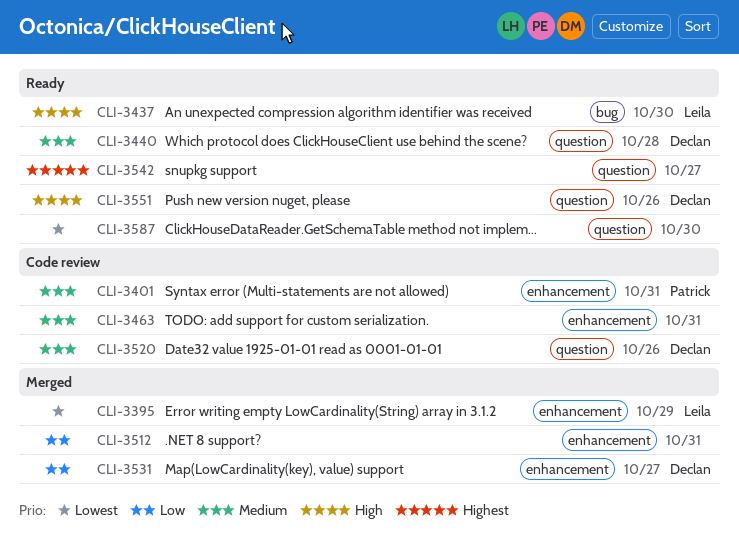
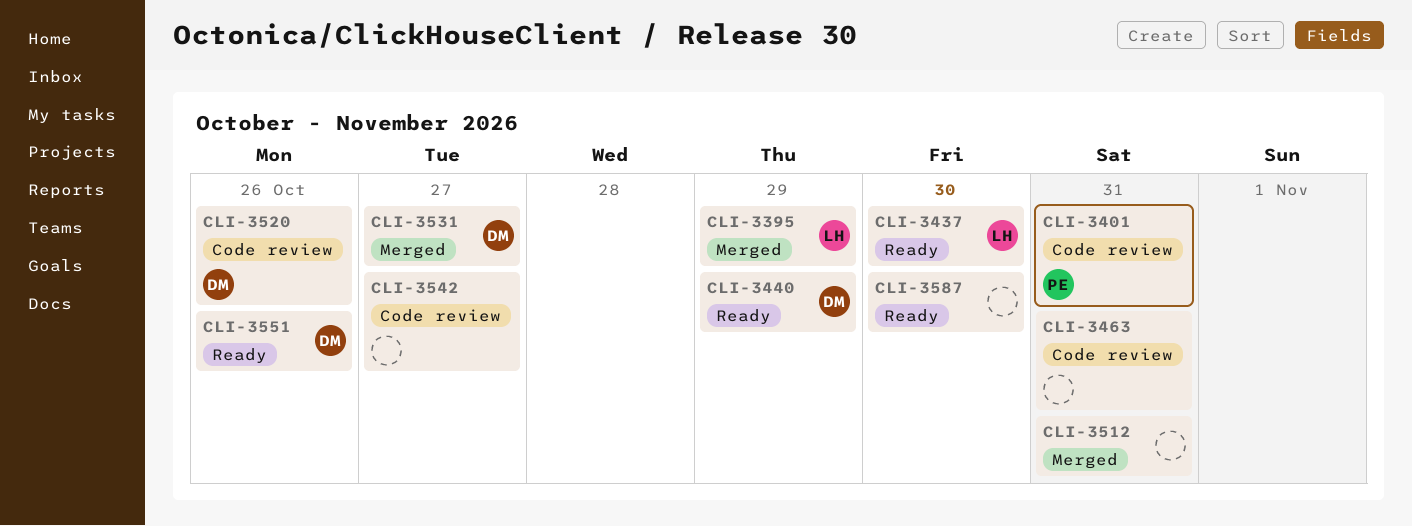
CLI-3440, due: Oct 28 -> Oct 29
CLI-3542, status: Ready -> Code review

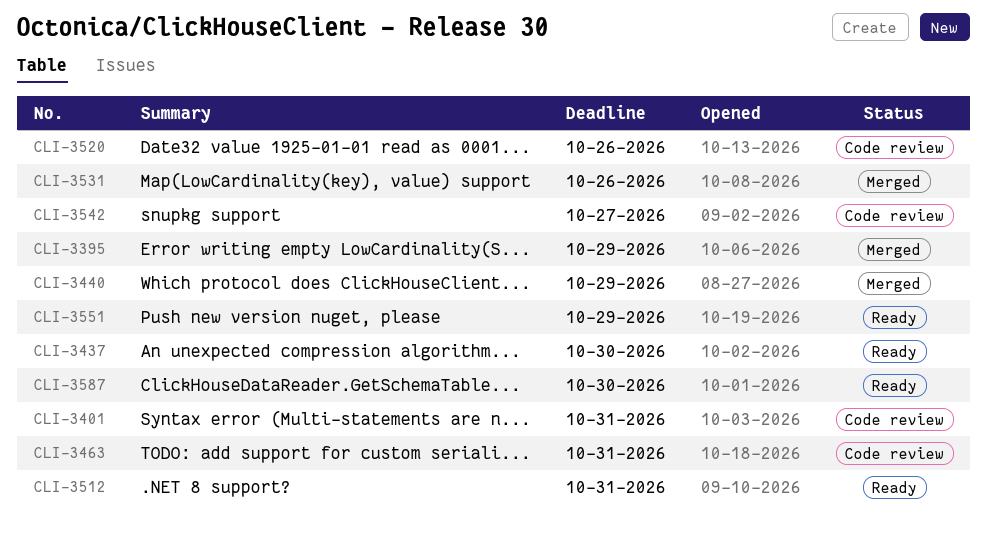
CLI-3440, status: Ready -> Merged
CLI-3512, status: Merged -> Ready
CLI-3531, due: Oct 27 -> Oct 26
CLI-3551, due: Oct 26 -> Oct 29

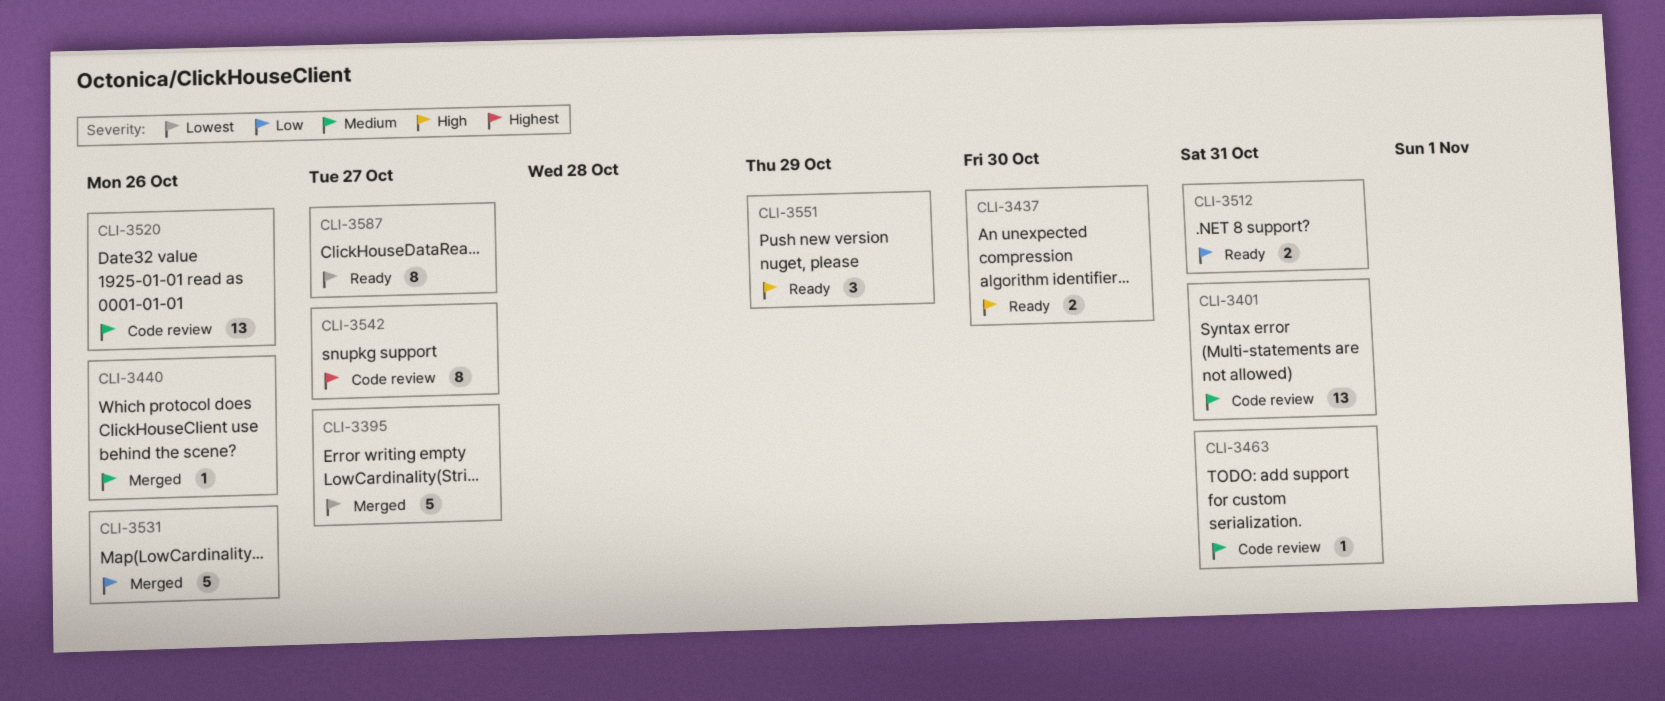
CLI-3395, due: Oct 29 -> Oct 27
CLI-3440, due: Oct 29 -> Oct 26
CLI-3587, due: Oct 30 -> Oct 27

